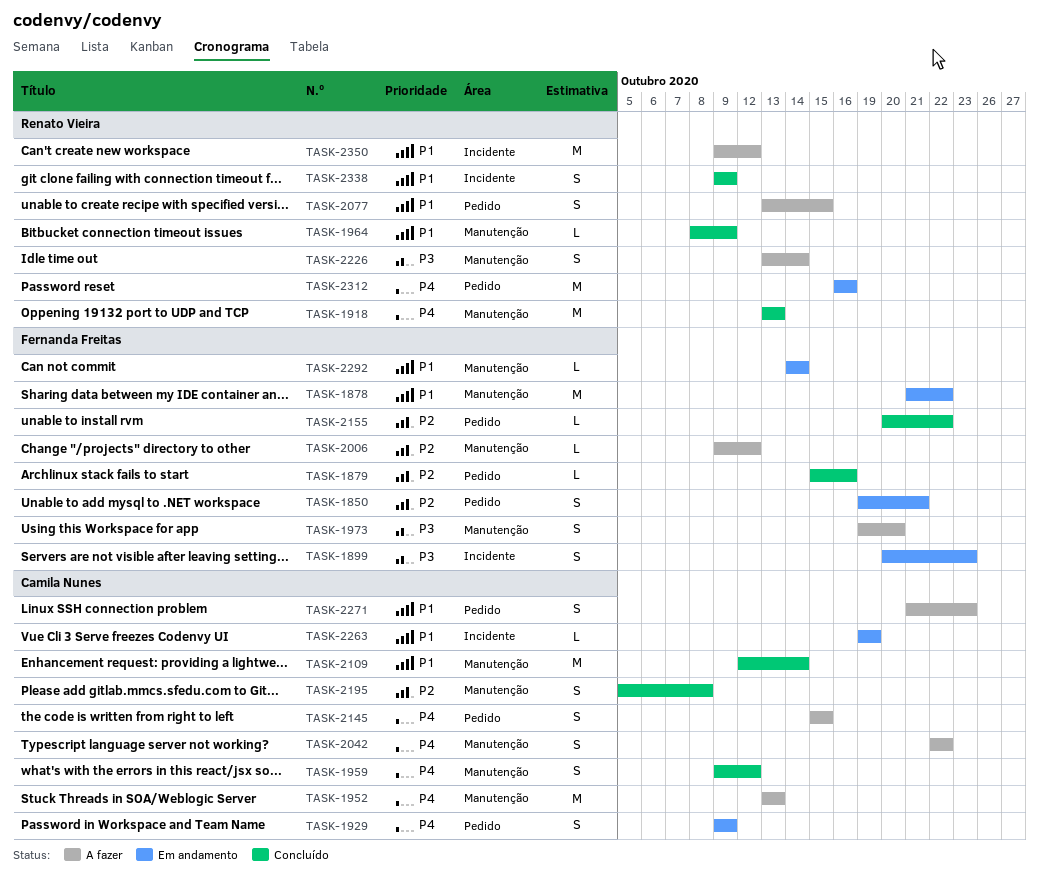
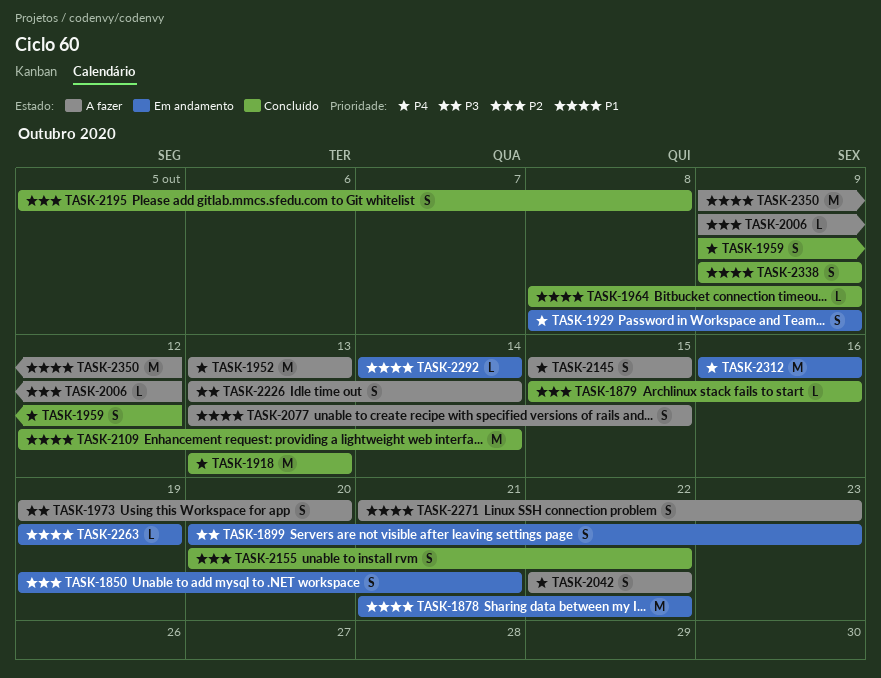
TASK-1929, start: Oct 9 -> Oct 8
TASK-2155, estimate: L -> S

